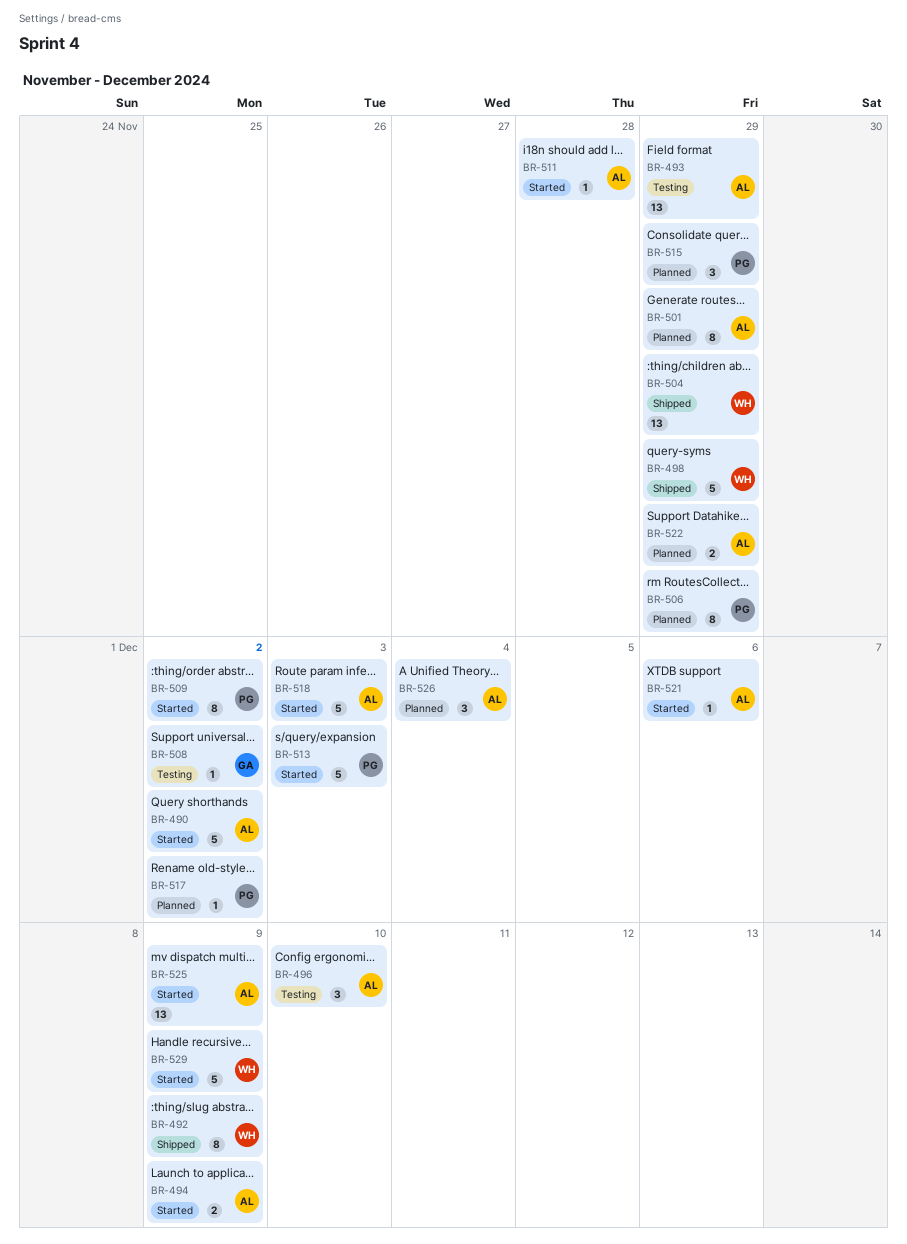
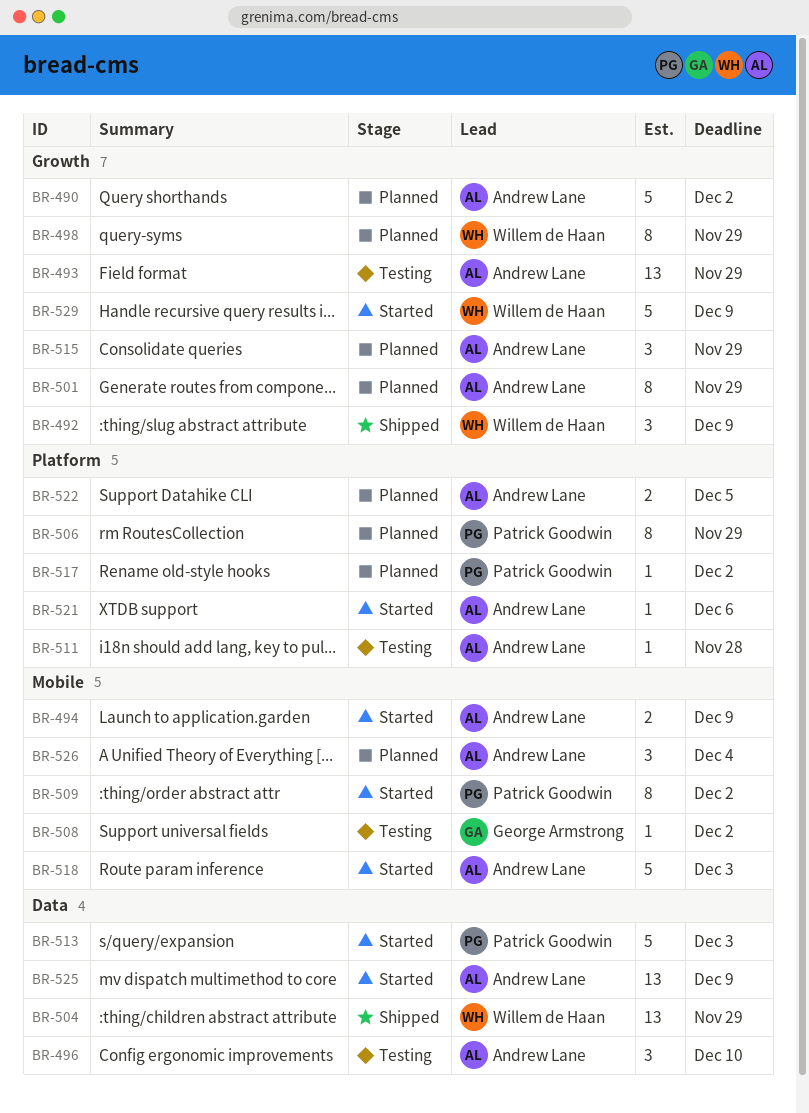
BR-490, status: Started -> Planned
BR-492, estimate: 8 -> 3
BR-498, status: Shipped -> Planned
BR-498, estimate: 5 -> 8
BR-511, status: Started -> Testing
BR-515, owner: Patrick Goodwin -> Andrew Lane
BR-522, due: Nov 29 -> Dec 5

